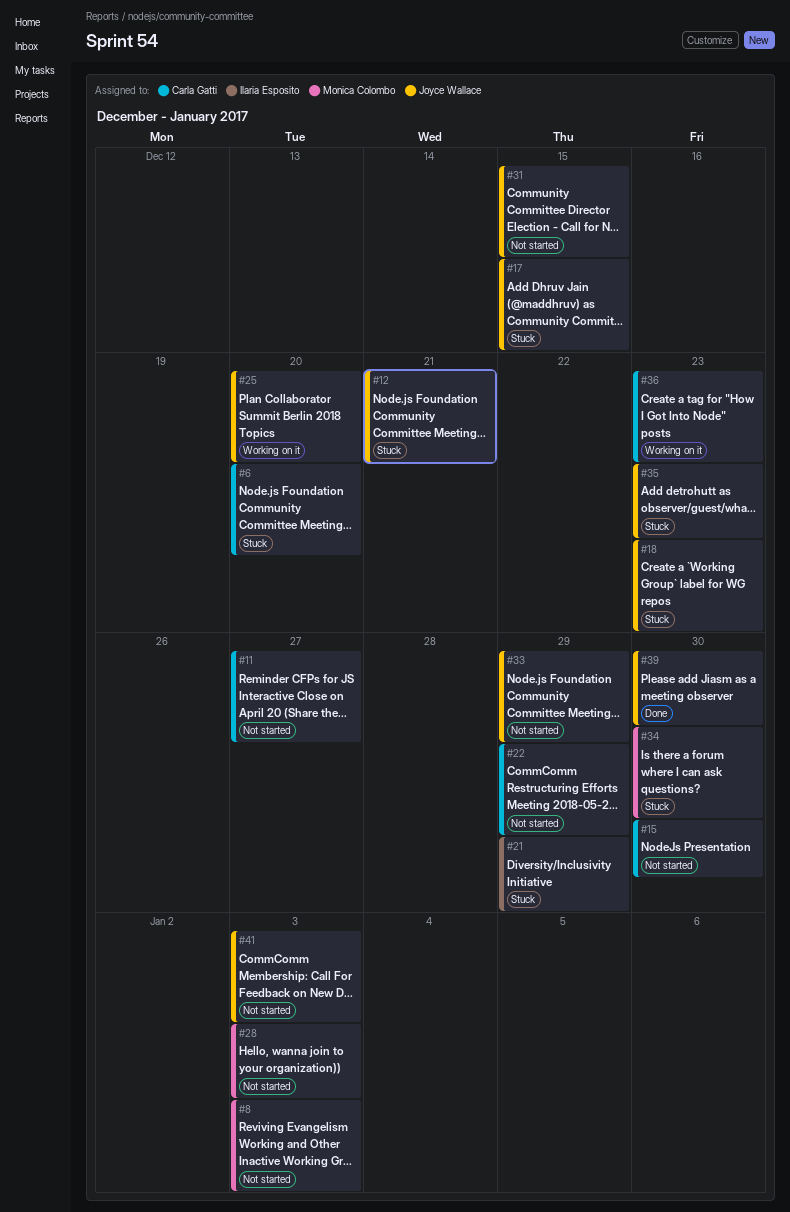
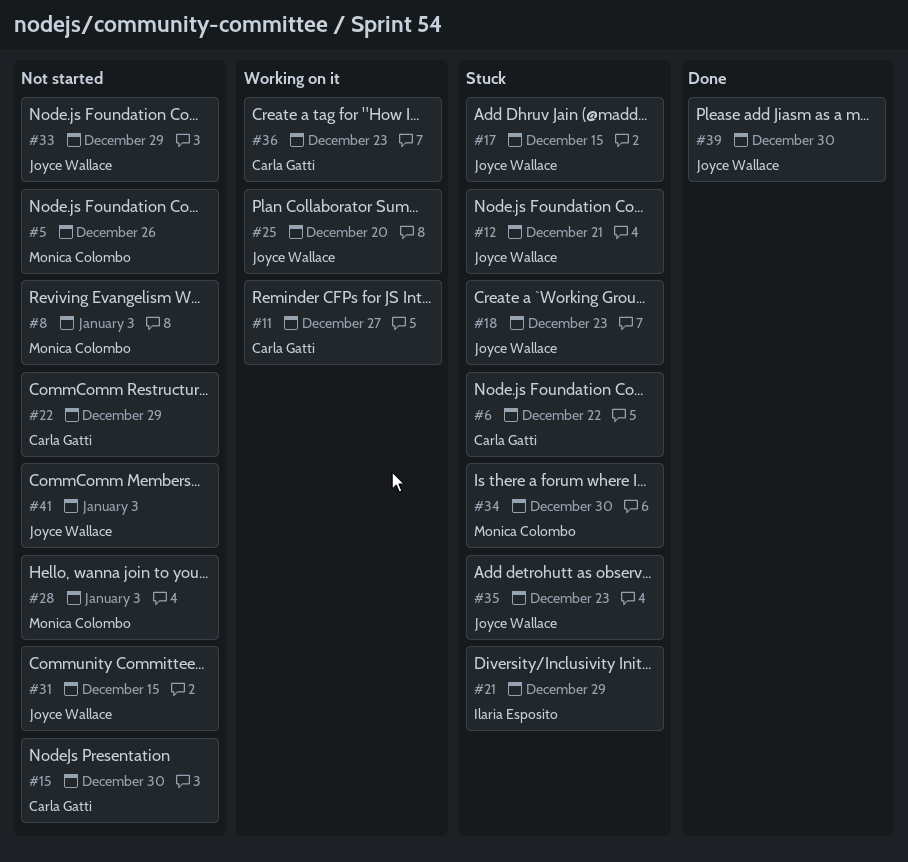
#5: none -> present
#6, due: Dec 20 -> Dec 22
#11, status: Not started -> Working on it

